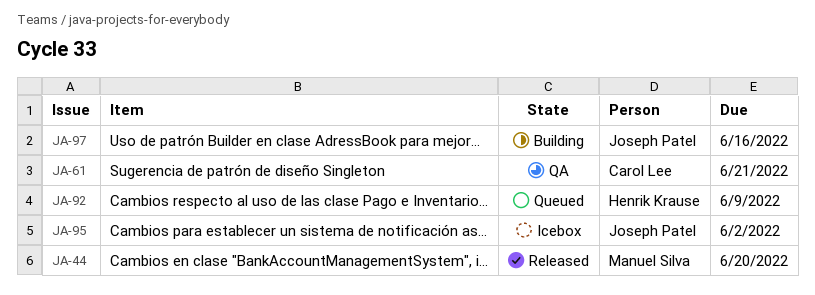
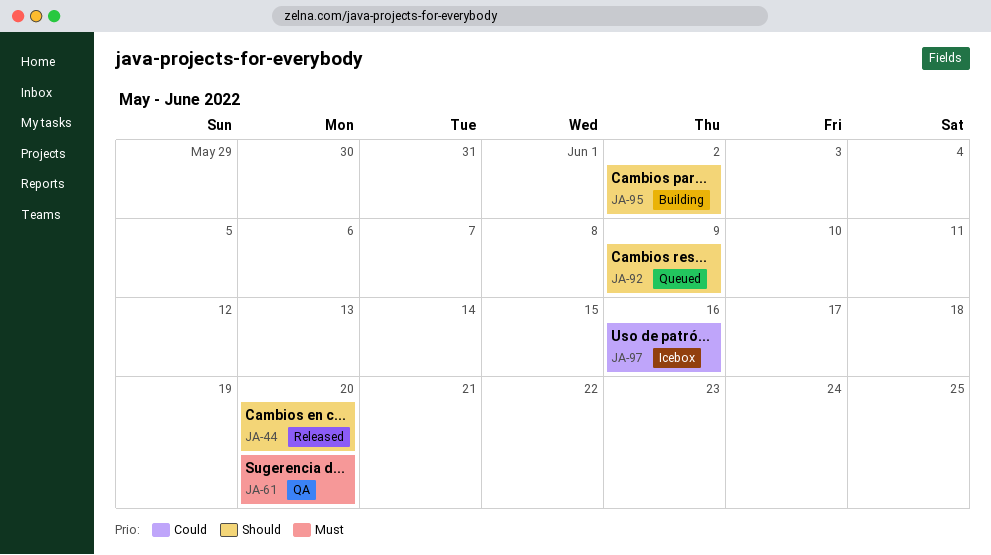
JA-61, due: Jun 21 -> Jun 20
JA-95, status: Icebox -> Building
JA-97, status: Building -> Icebox

